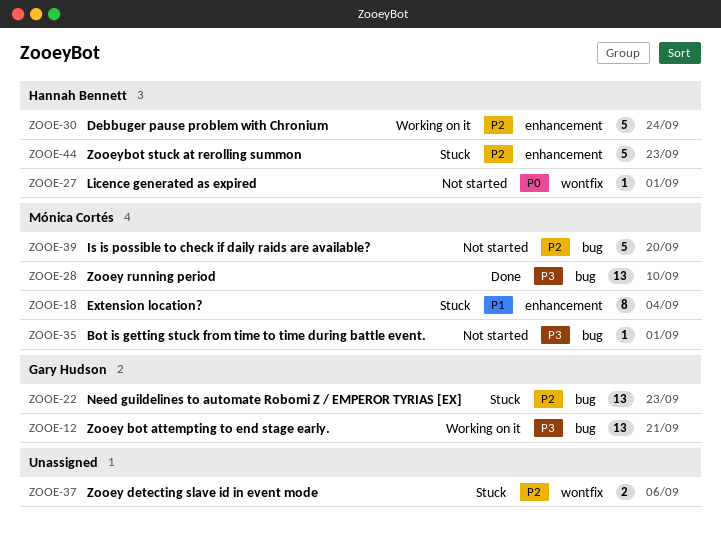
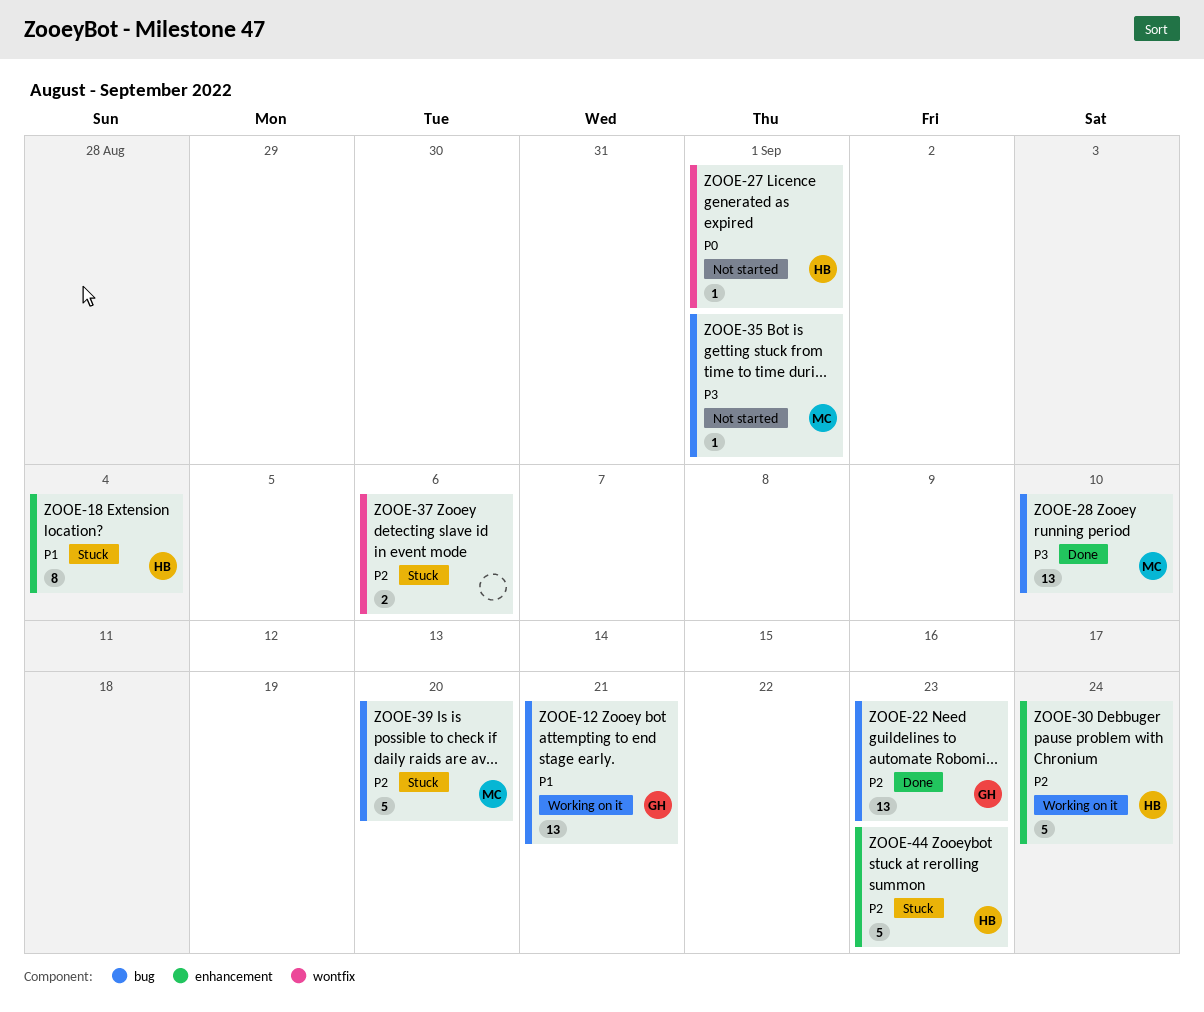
ZOOE-12, priority: P3 -> P1
ZOOE-18, owner: Mónica Cortés -> Hannah Bennett
ZOOE-22, status: Stuck -> Done
ZOOE-39, status: Not started -> Stuck

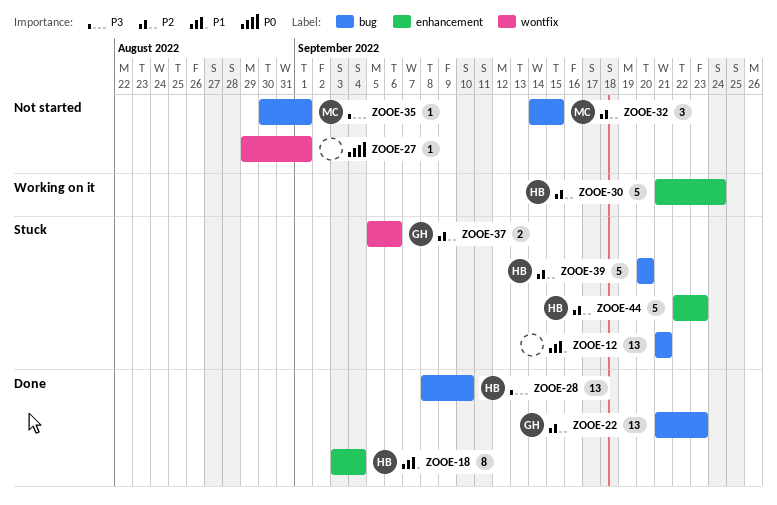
ZOOE-12, status: Working on it -> Stuck
ZOOE-12, owner: GH -> none
ZOOE-18, status: Stuck -> Done
ZOOE-27, owner: HB -> none
ZOOE-28, owner: MC -> HB
ZOOE-32: none -> present
ZOOE-37, owner: none -> GH
ZOOE-39, owner: MC -> HB

